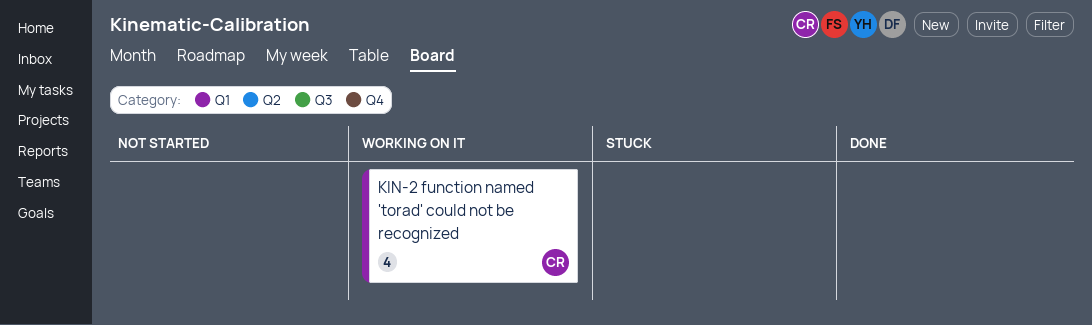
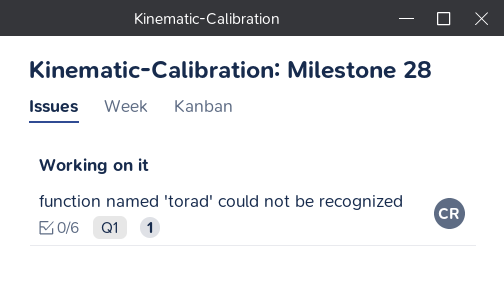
function named 'torad' could not be recognized, estimate: 4 -> 1

